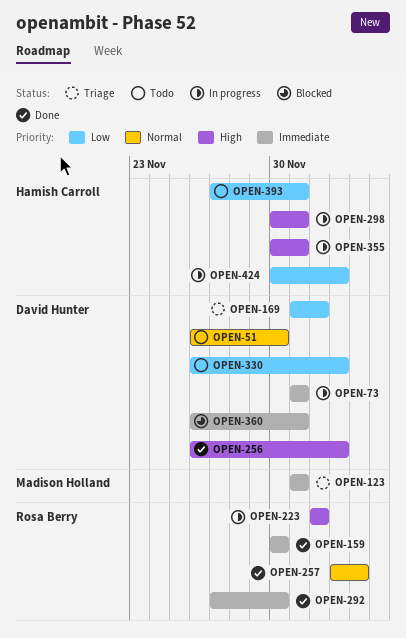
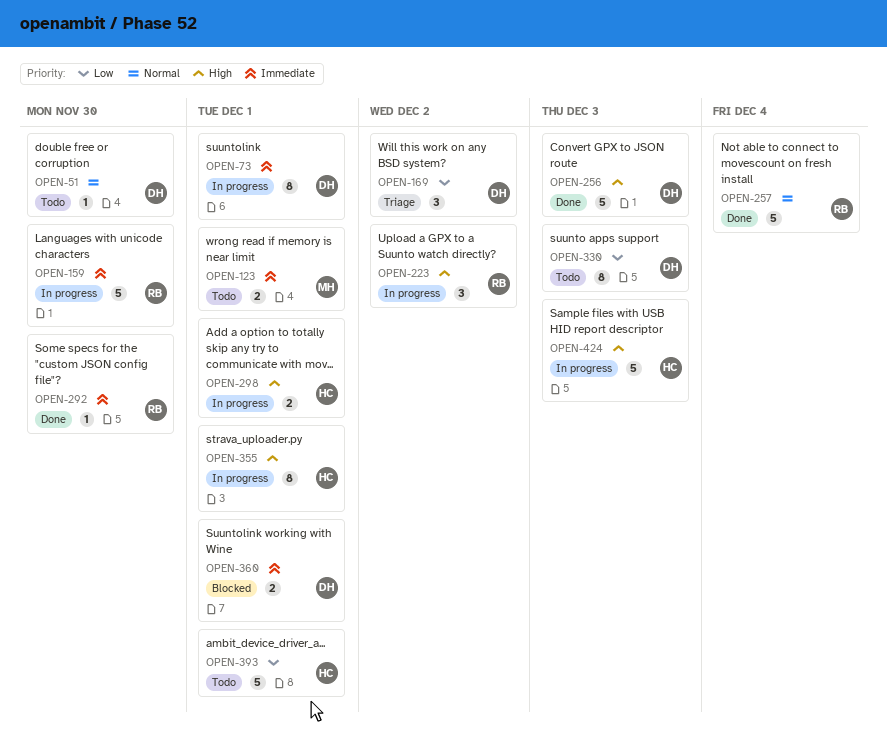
OPEN-123, status: Triage -> Todo
OPEN-159, status: Done -> In progress
OPEN-424, priority: Low -> High

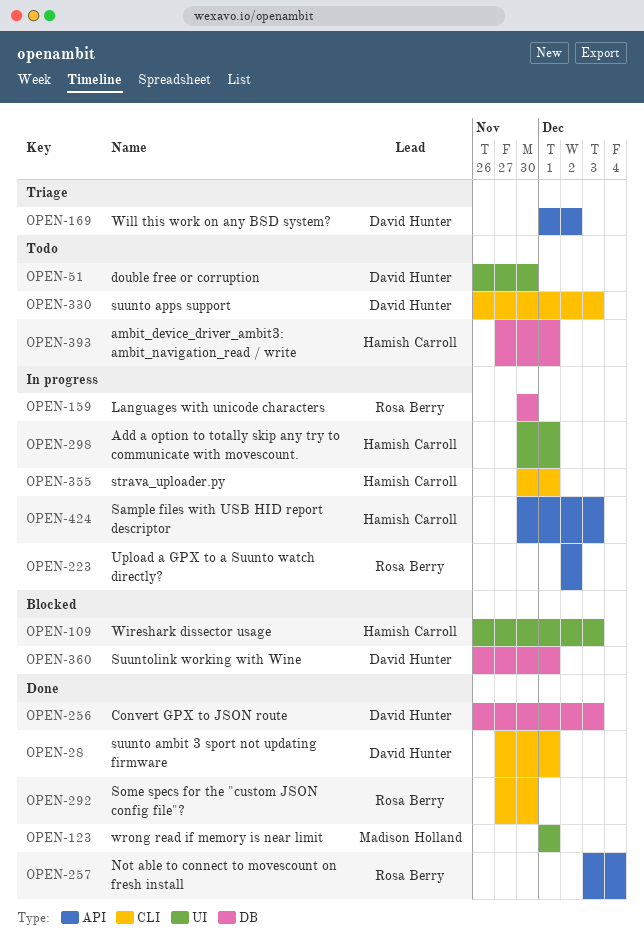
OPEN-28: none -> present
OPEN-73: present -> none
OPEN-109: none -> present
OPEN-123, status: Todo -> Done

